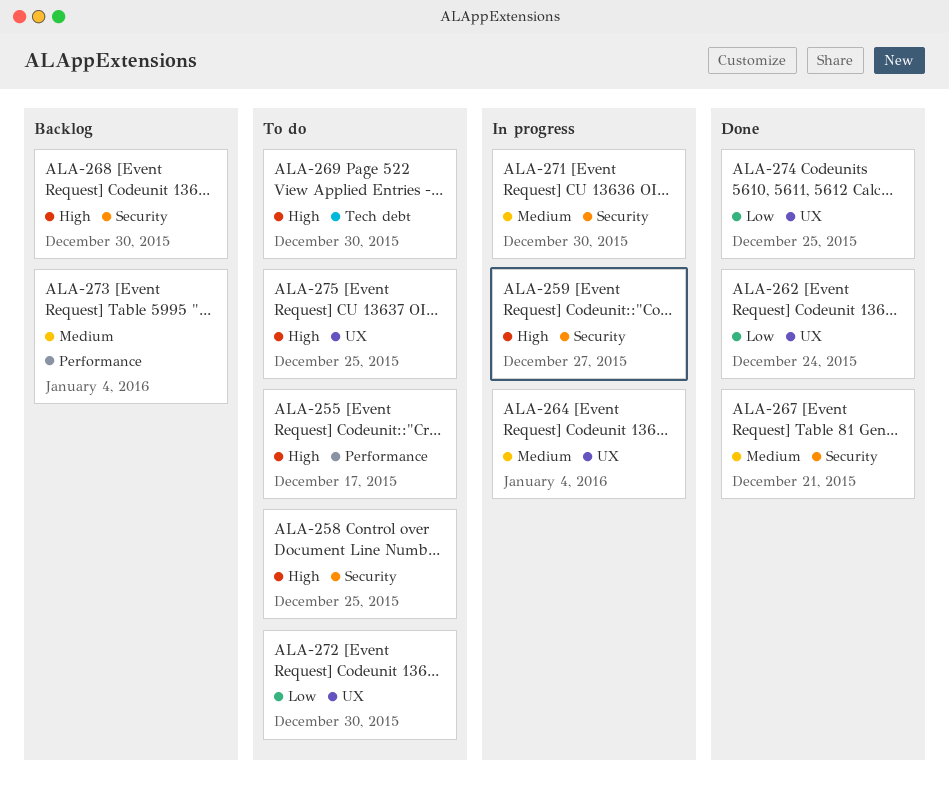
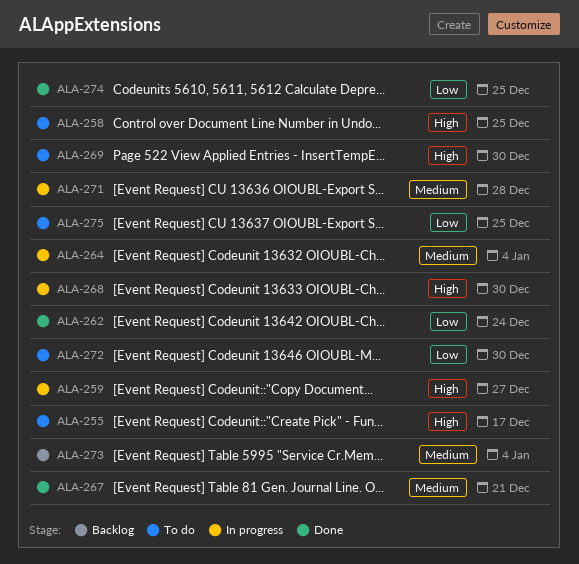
ALA-268, status: Backlog -> In progress
ALA-271, due: Dec 30 -> Dec 28
ALA-275, priority: High -> Low

